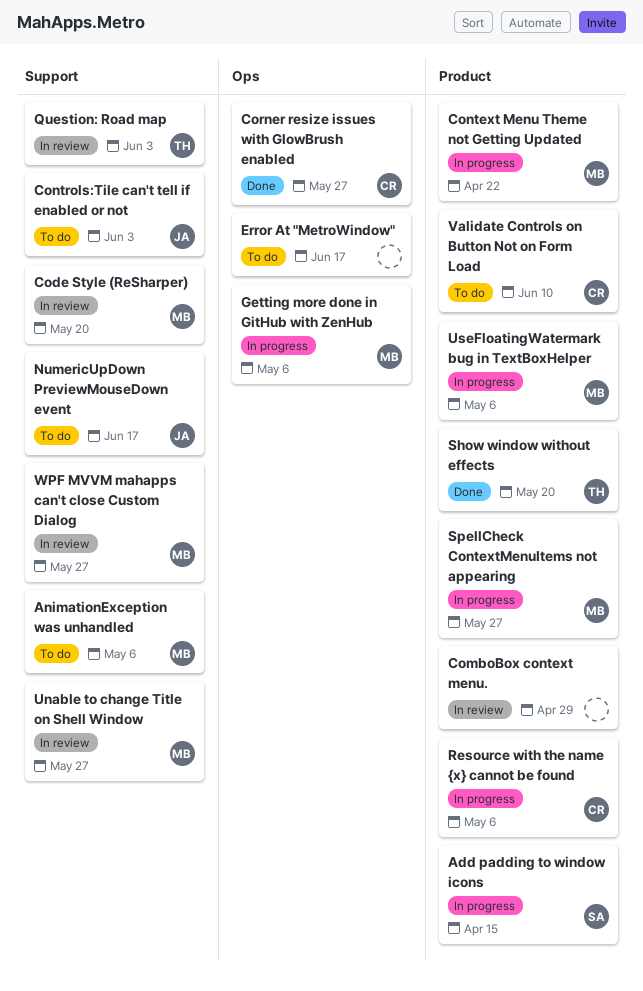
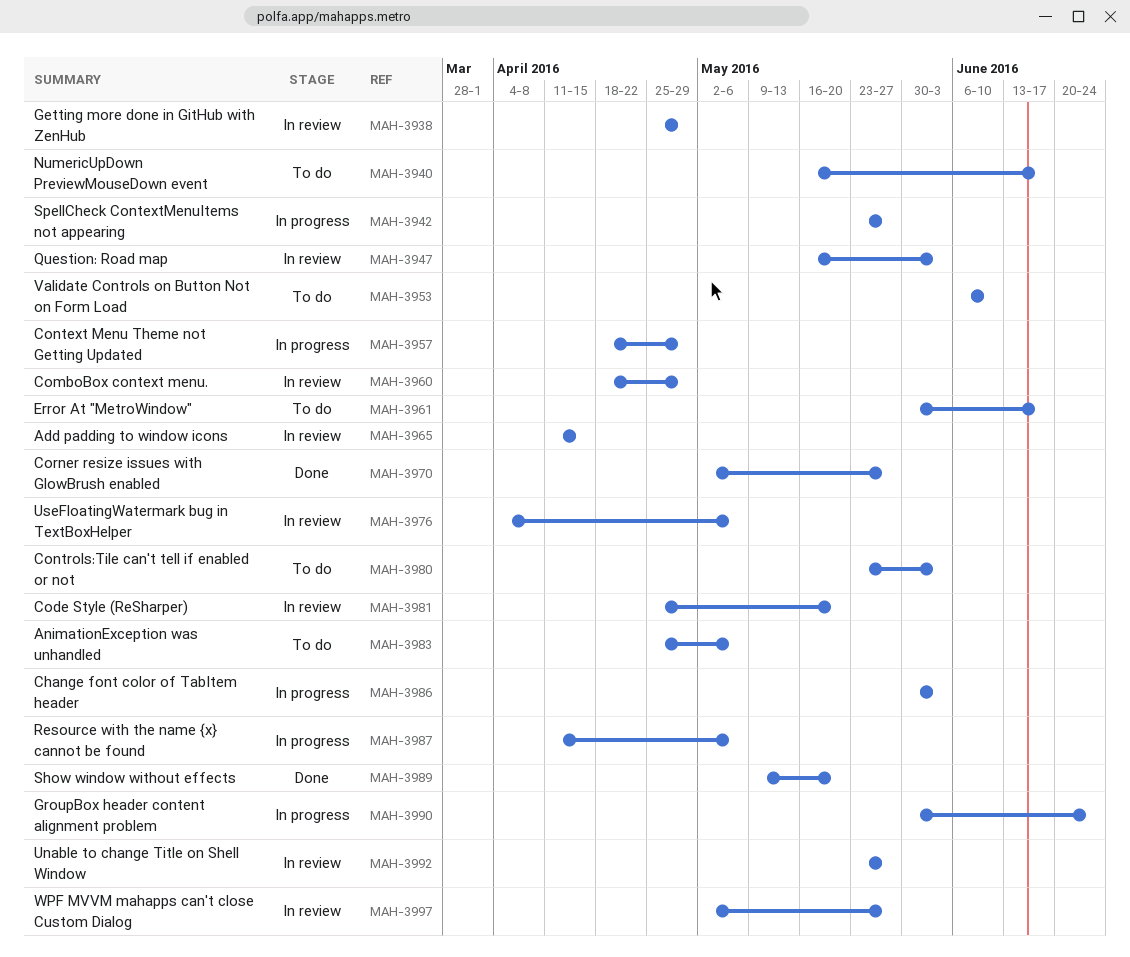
Add padding to window icons, status: In progress -> In review
Change font color of TabItem header: none -> present
Context Menu Theme not Getting Updated, due: Apr 22 -> Apr 29
Getting more done in GitHub with ZenHub, status: In progress -> In review
Getting more done in GitHub with ZenHub, due: May 6 -> Apr 29
GroupBox header content alignment problem: none -> present
UseFloatingWatermark bug in TextBoxHelper, status: In progress -> In review

